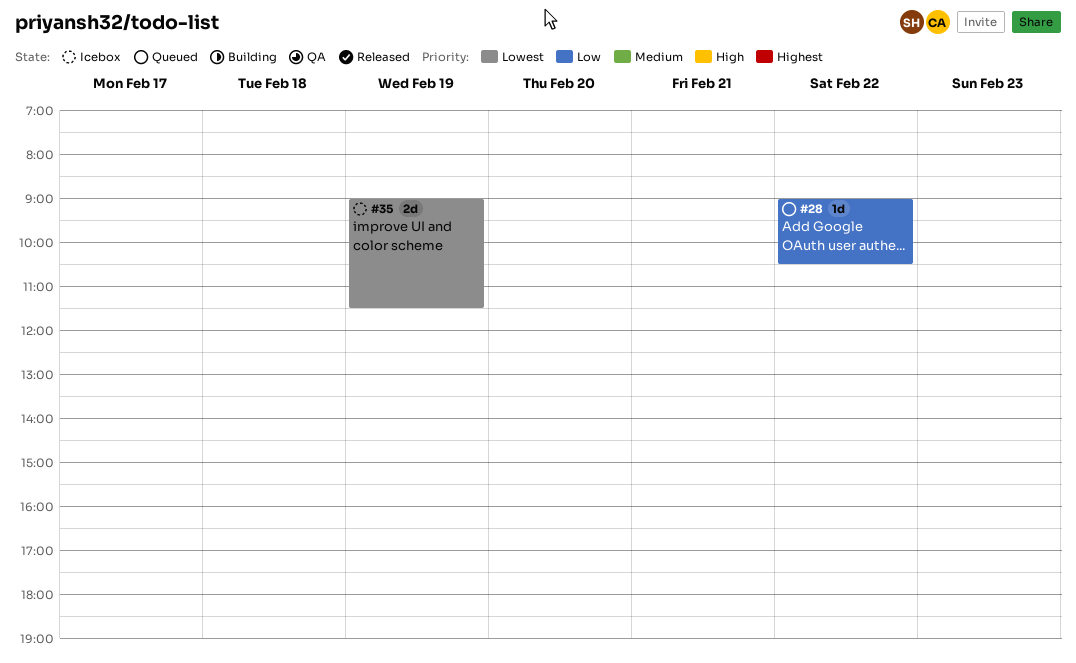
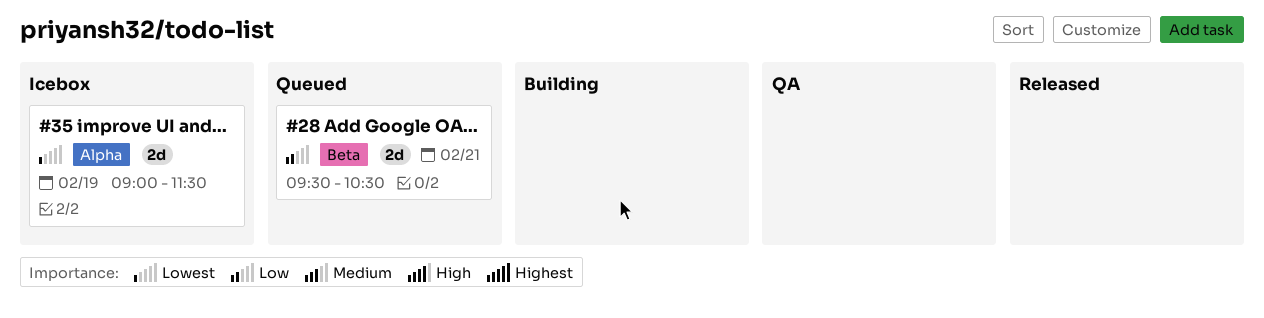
#28, estimate: 1d -> 2d
#28, day: Feb 22 -> Feb 21
#28, begins: 09:00 -> 09:30

